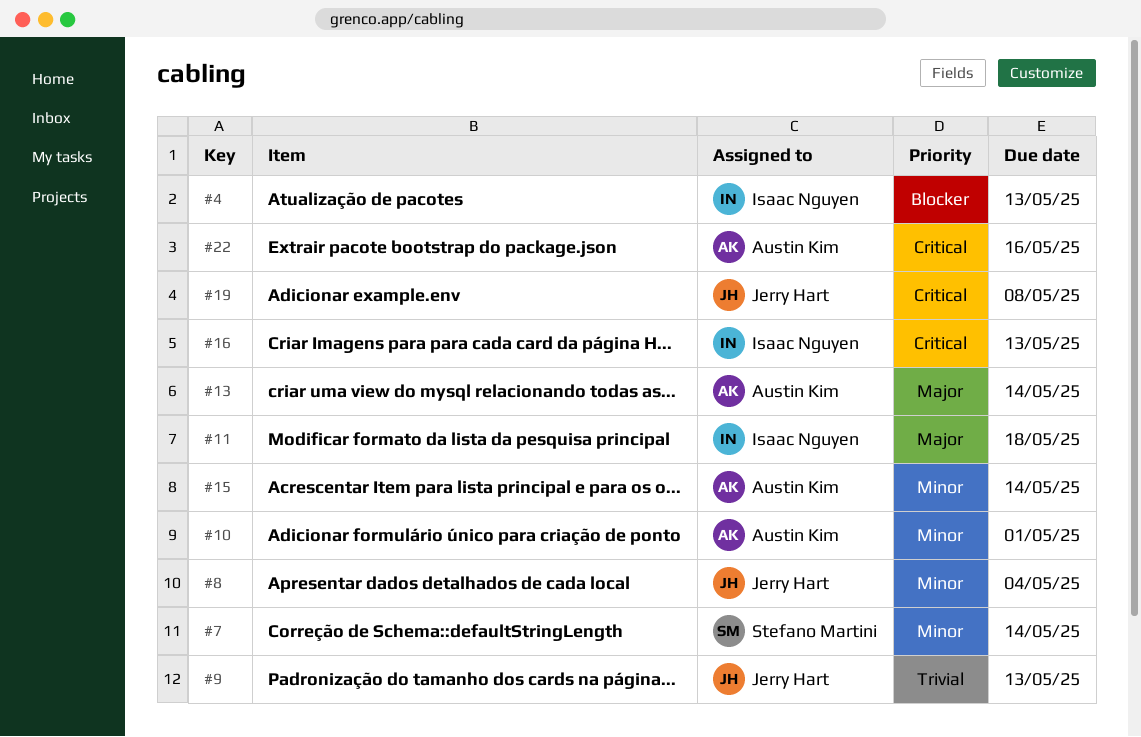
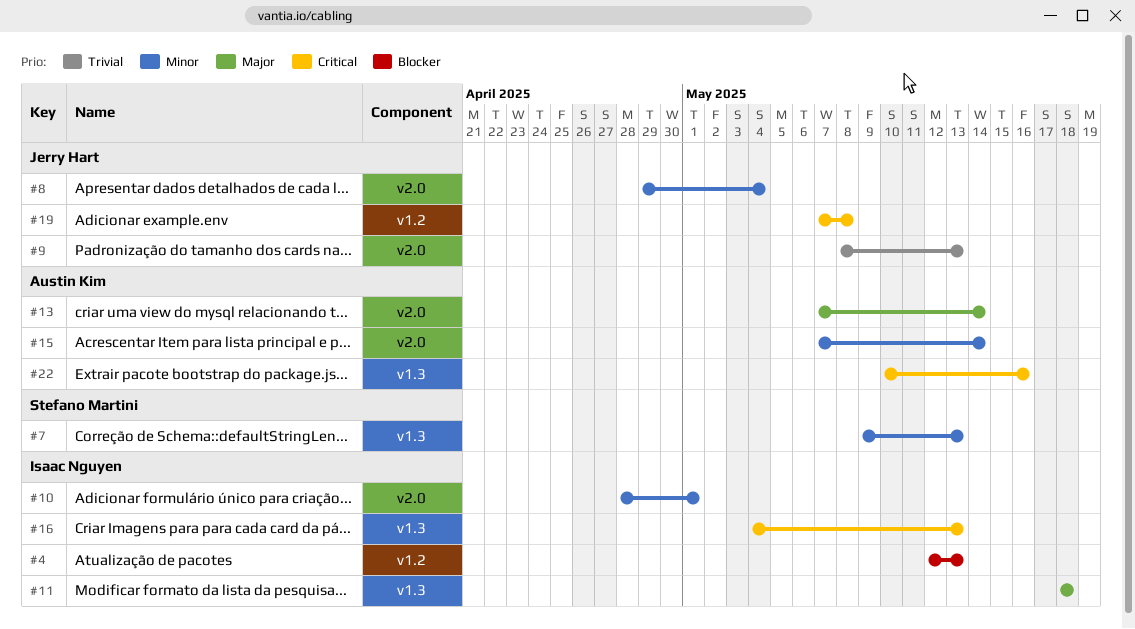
#7, due: May 14 -> May 13
#10, owner: Austin Kim -> Isaac Nguyen

